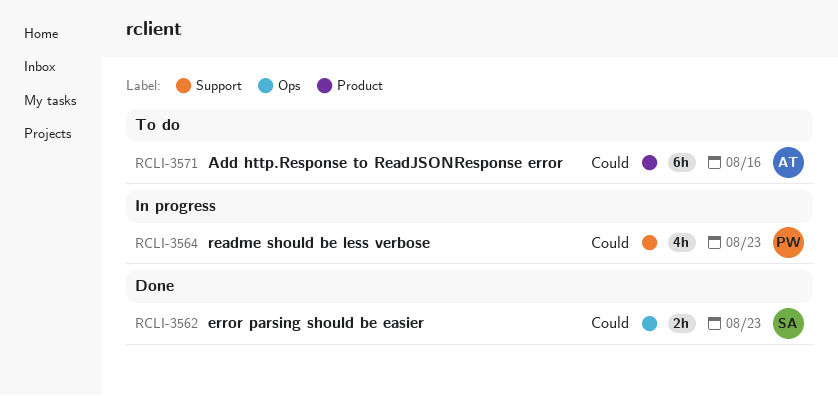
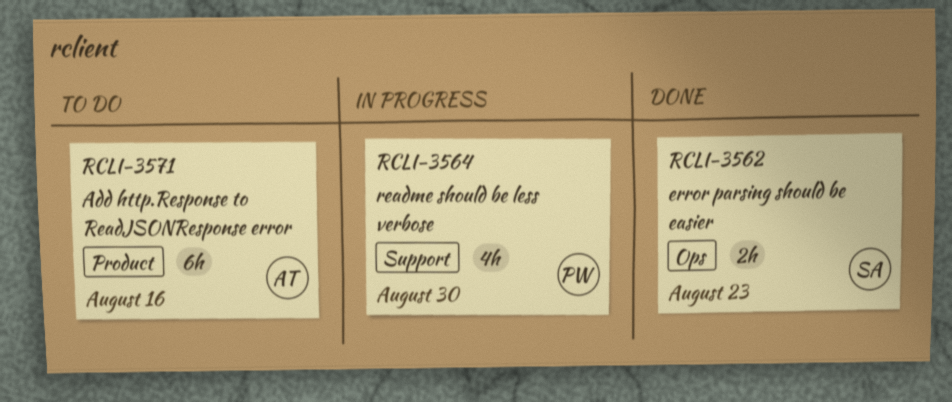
RCLI-3564, due: Aug 23 -> Aug 30

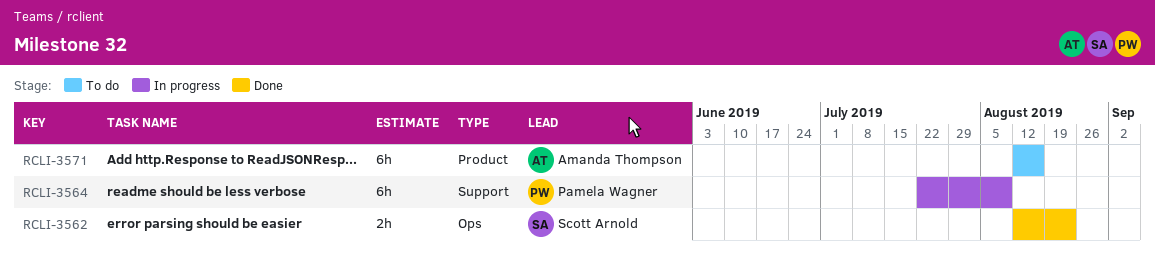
RCLI-3564, estimate: 4h -> 6h
RCLI-3564, due: Aug 30 -> Aug 9

